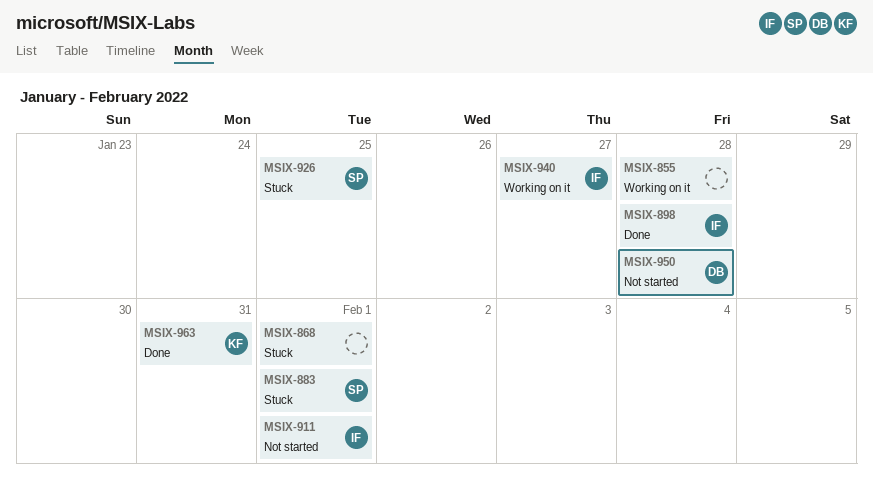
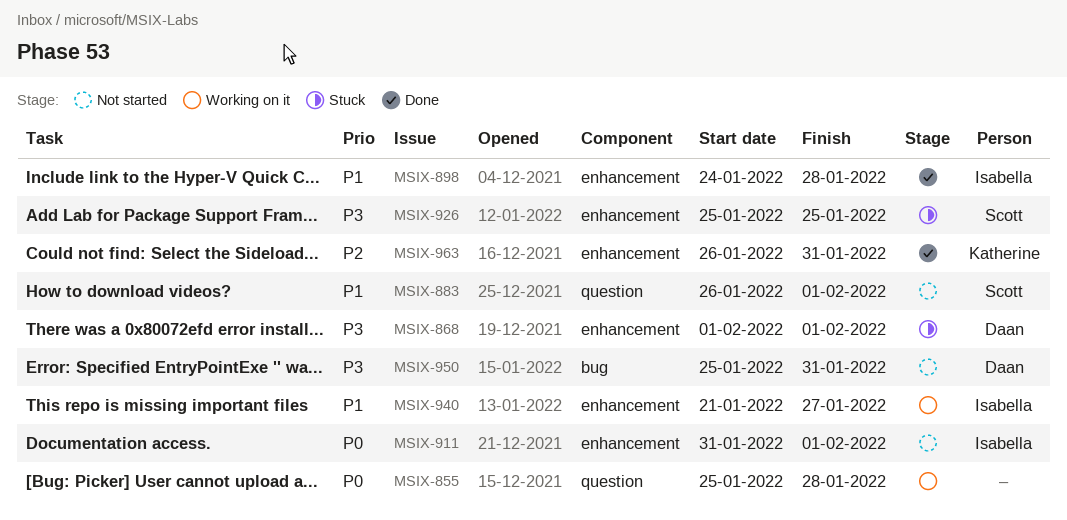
MSIX-868, owner: none -> Daan
MSIX-883, status: Stuck -> Not started
MSIX-950, due: Jan 28 -> Jan 31

